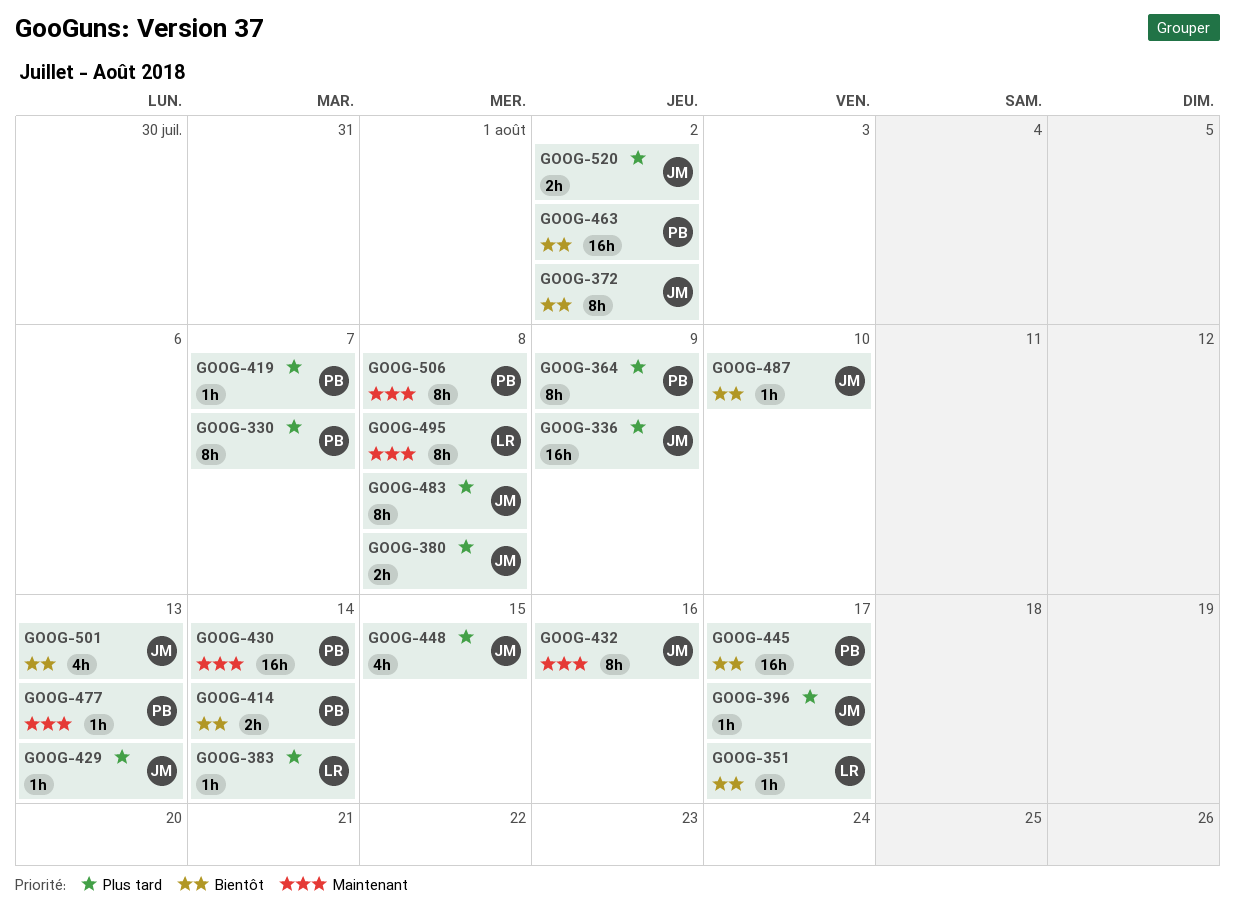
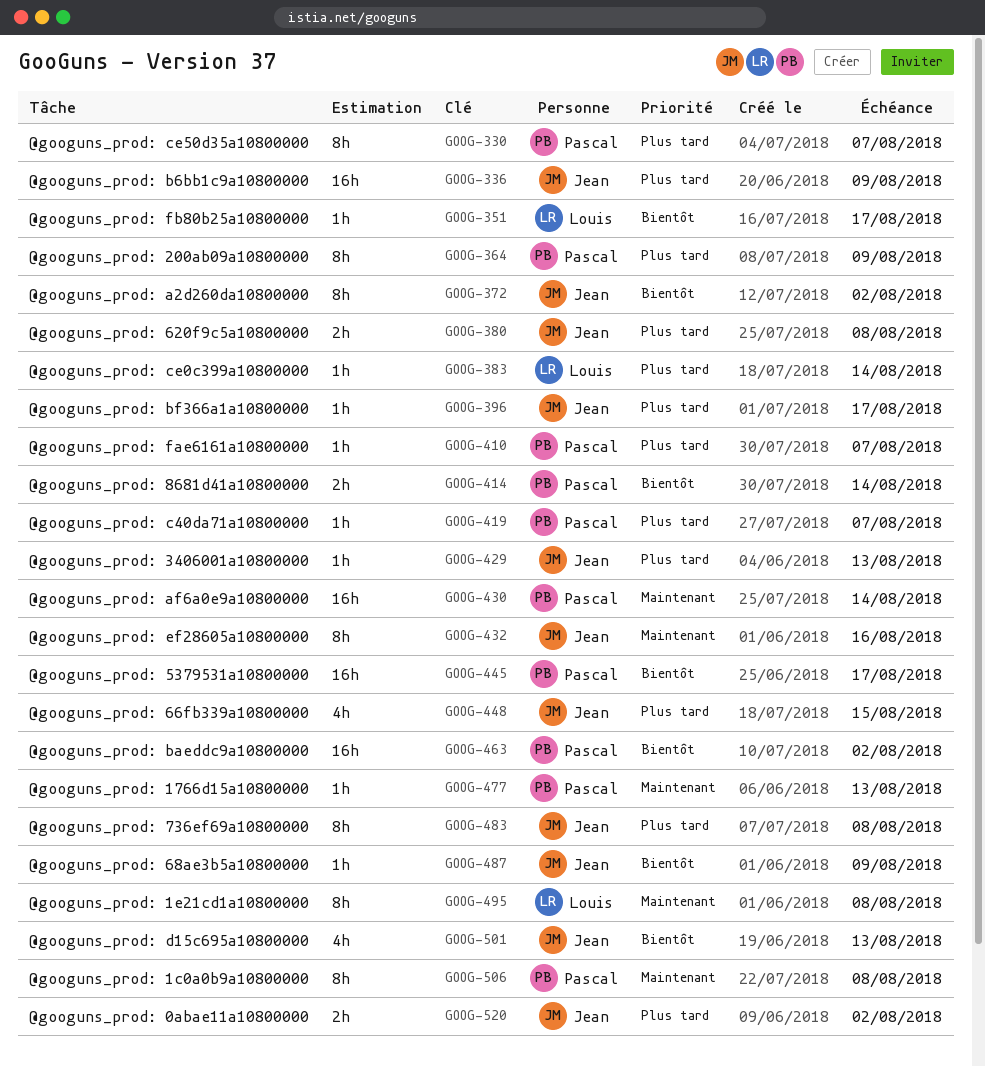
GOOG-410: none -> present
GOOG-487, due: Aug 10 -> Aug 9

